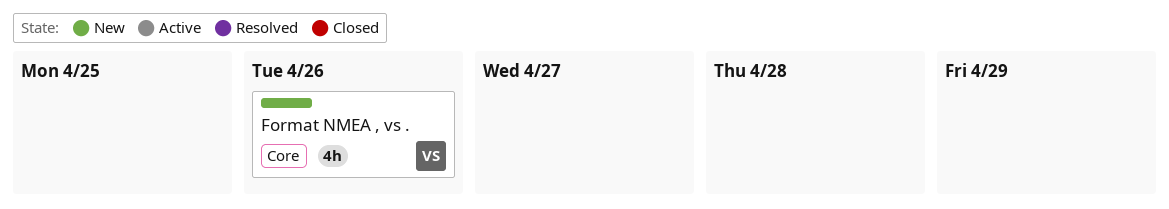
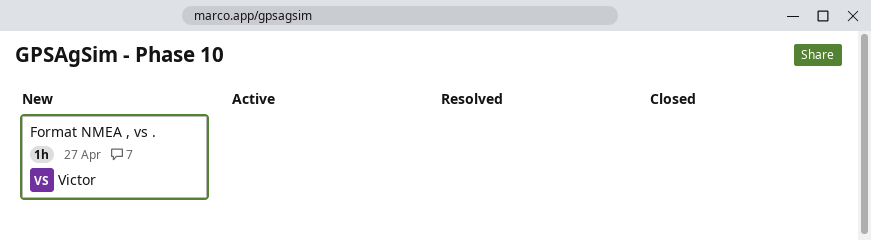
Format NMEA , vs ., estimate: 4h -> 1h
Format NMEA , vs ., due: Apr 26 -> Apr 27

